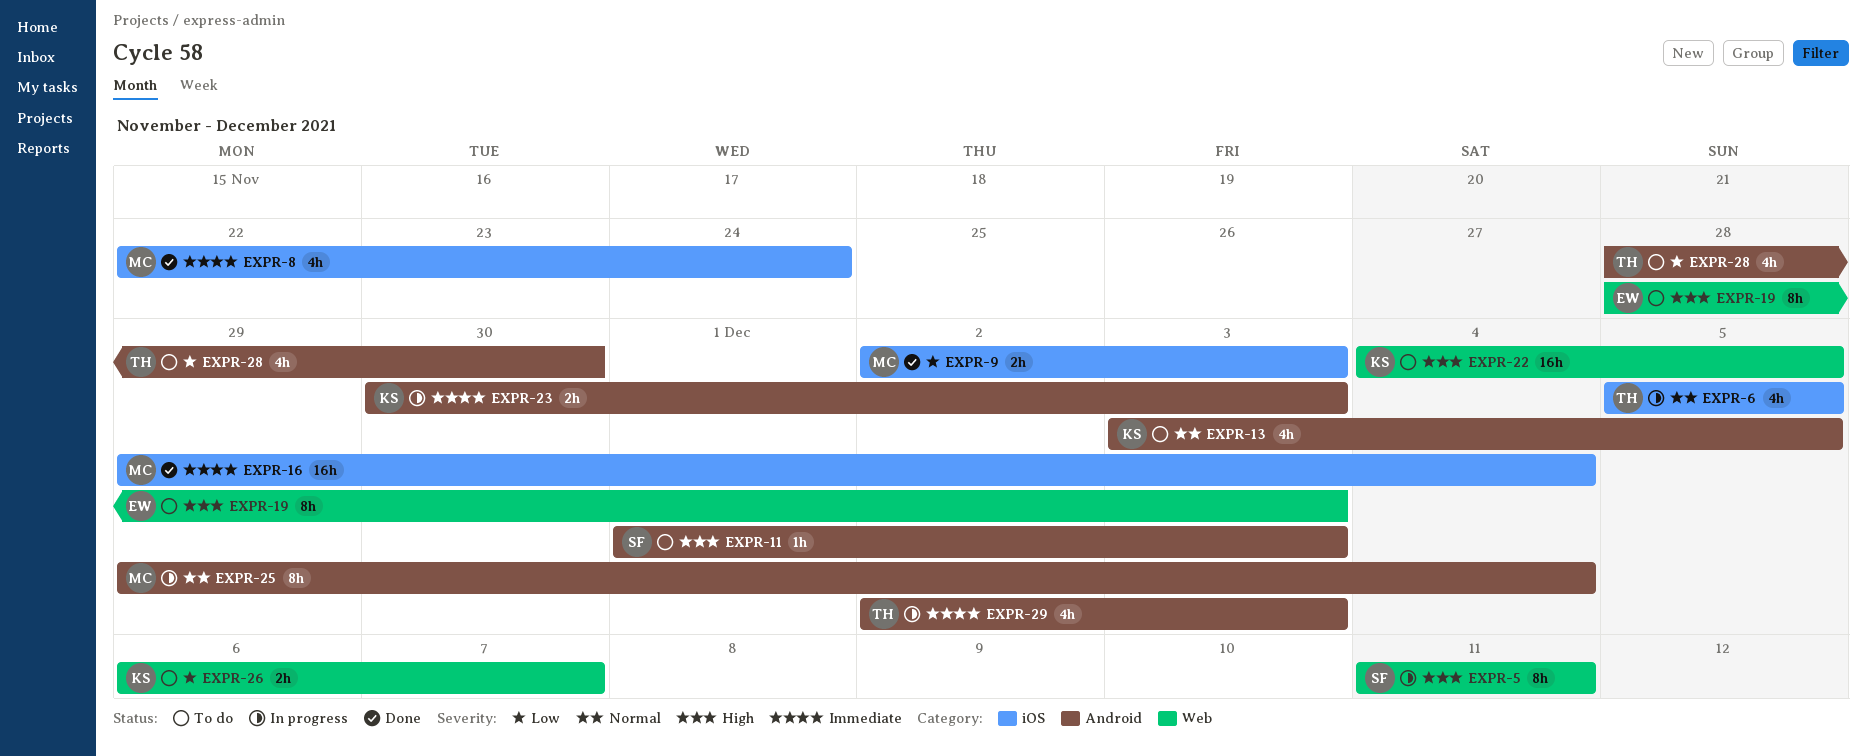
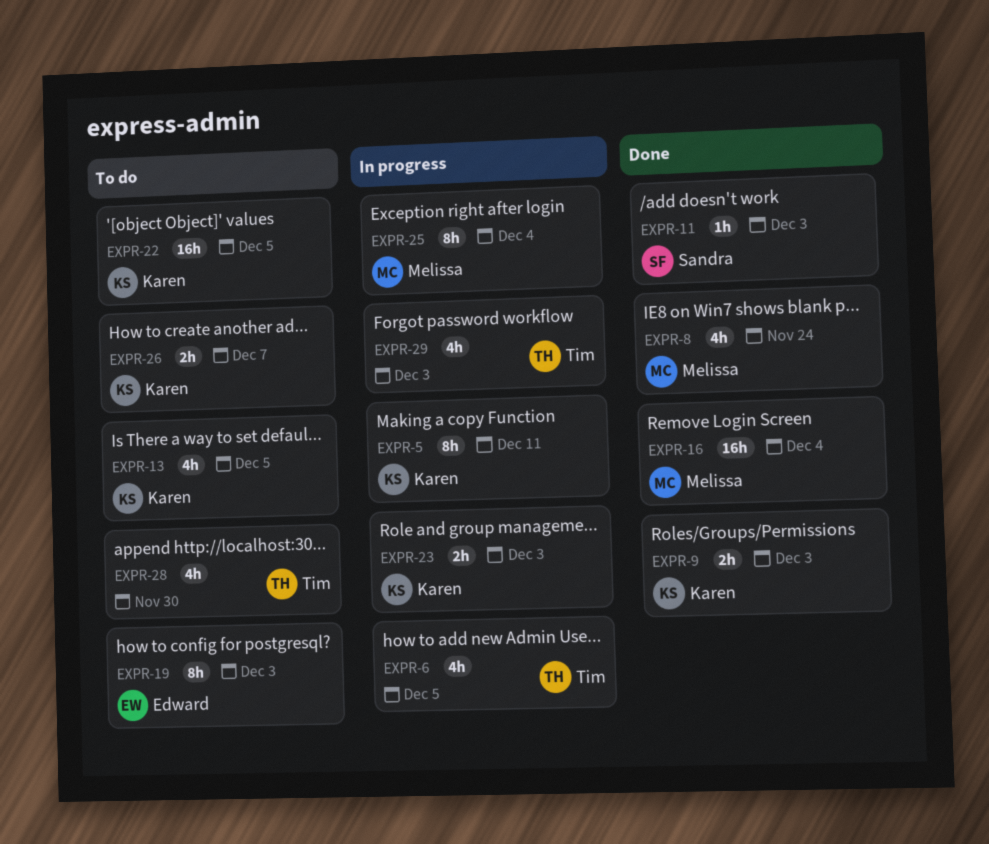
EXPR-5, owner: Sandra -> Karen
EXPR-9, owner: Melissa -> Karen
EXPR-11, status: To do -> Done

